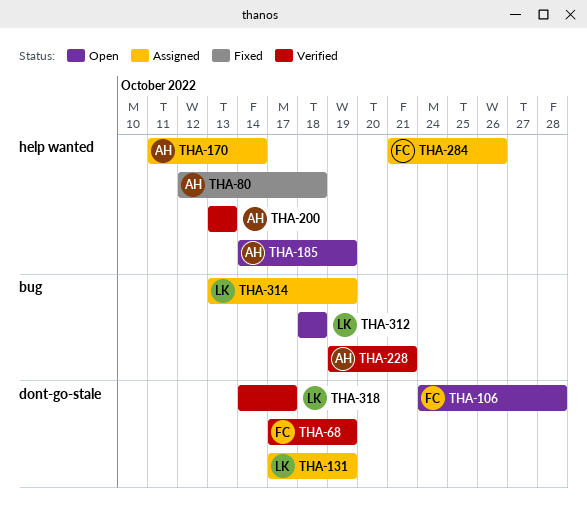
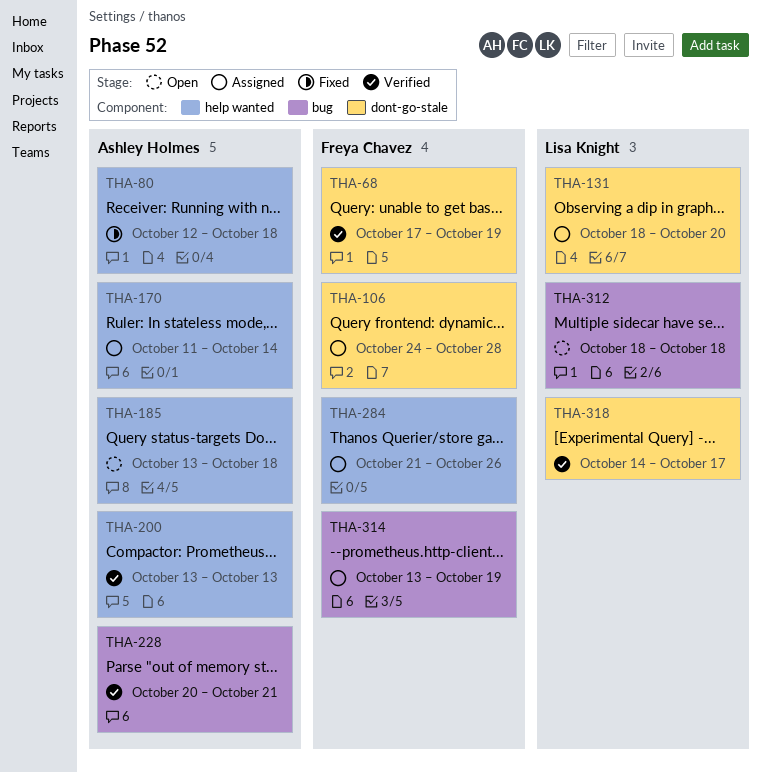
THA-106, status: Open -> Assigned
THA-131, start: Oct 17 -> Oct 18
THA-131, due: Oct 19 -> Oct 20
THA-185, start: Oct 14 -> Oct 13
THA-185, due: Oct 19 -> Oct 18
THA-228, start: Oct 19 -> Oct 20
THA-314, owner: Lisa Knight -> Freya Chavez

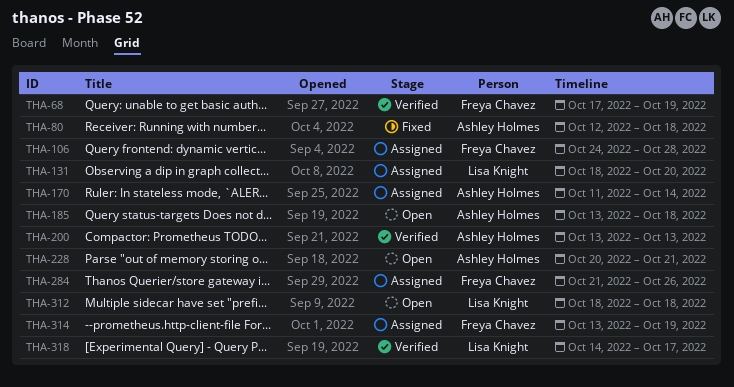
THA-228, status: Verified -> Open

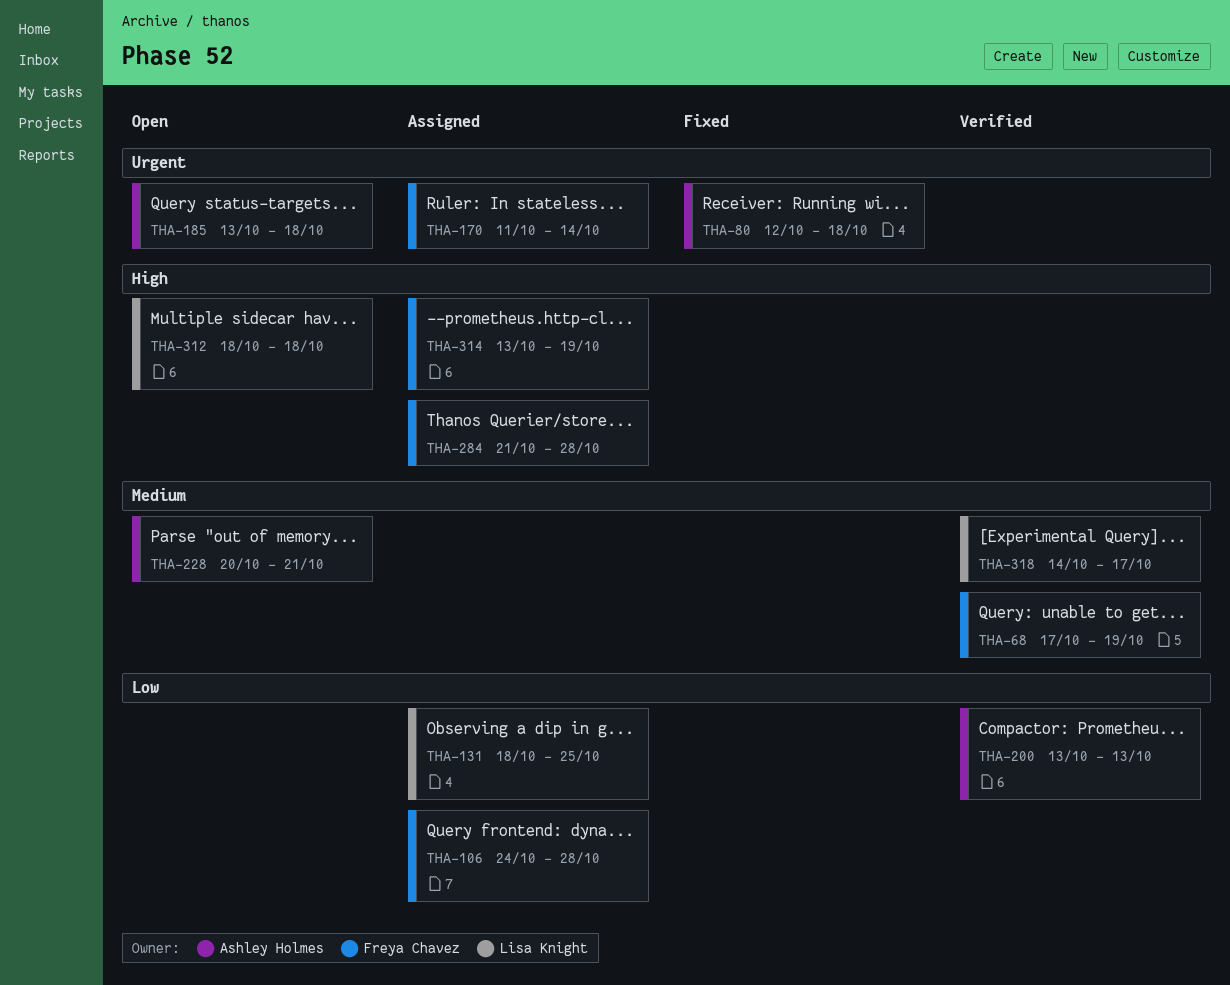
THA-131, due: Oct 20 -> Oct 25
THA-170, owner: Ashley Holmes -> Freya Chavez
THA-284, due: Oct 26 -> Oct 28

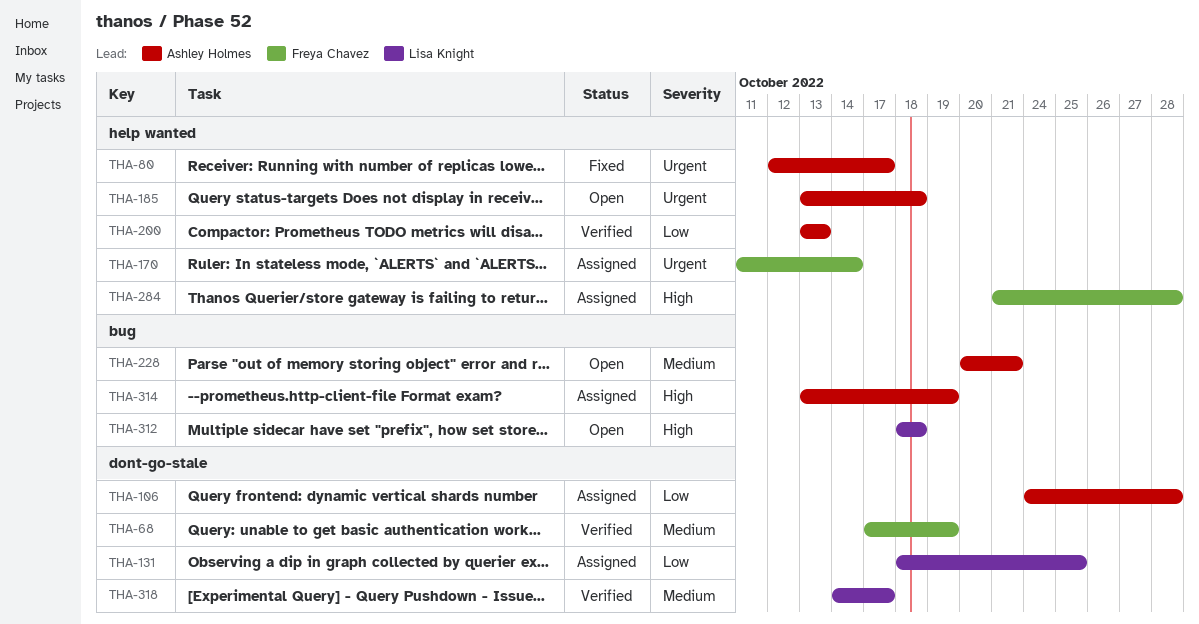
THA-80, due: Oct 18 -> Oct 17
THA-106, owner: Freya Chavez -> Ashley Holmes
THA-314, owner: Freya Chavez -> Ashley Holmes

